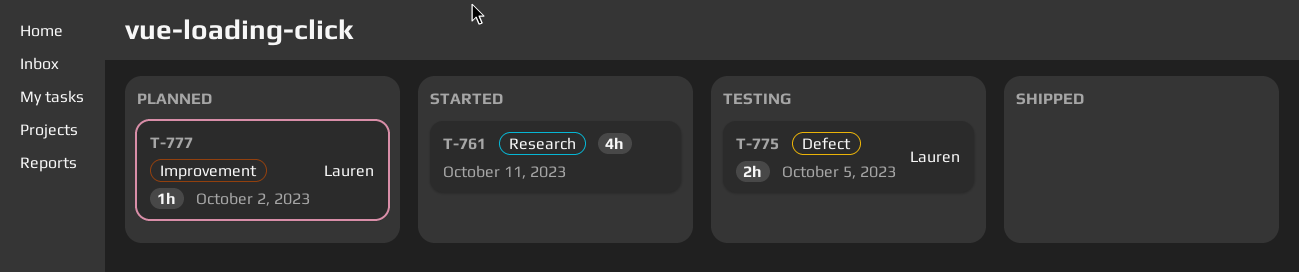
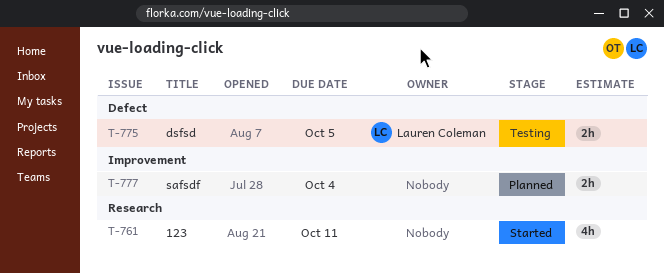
T-777, owner: Lauren Coleman -> none
T-777, estimate: 1h -> 2h
T-777, due: Oct 2 -> Oct 4

